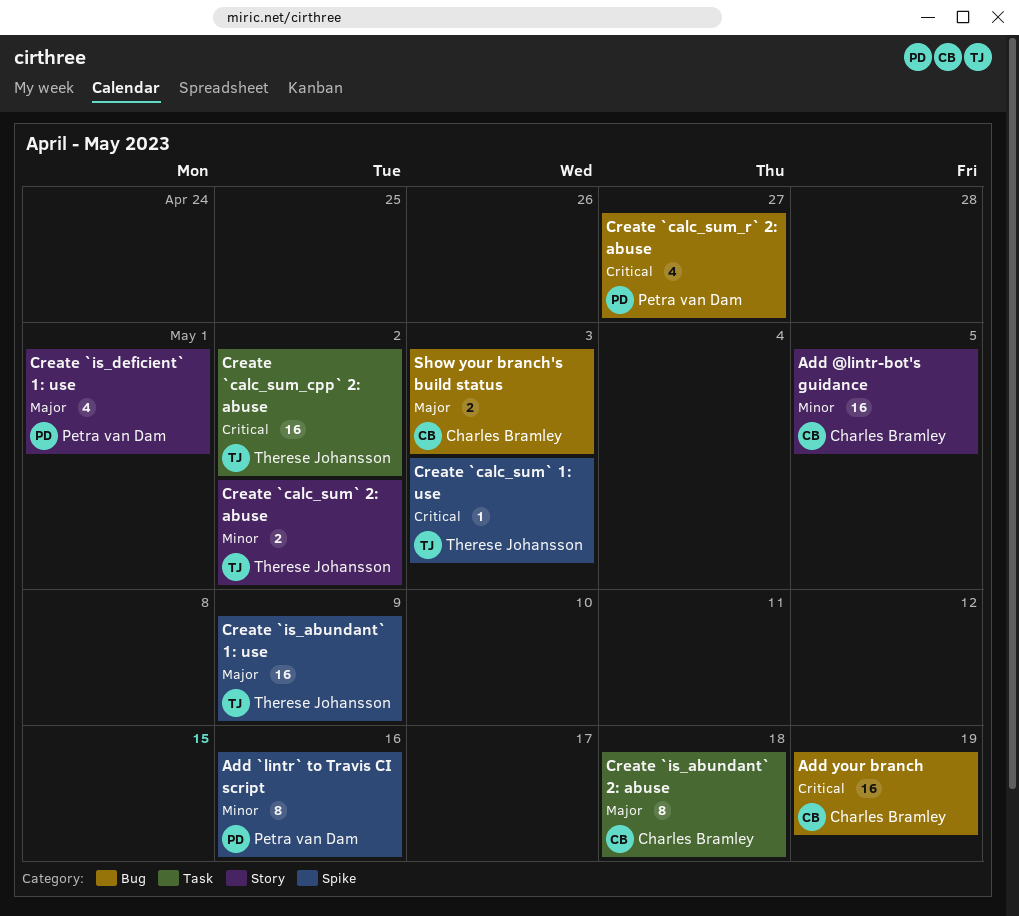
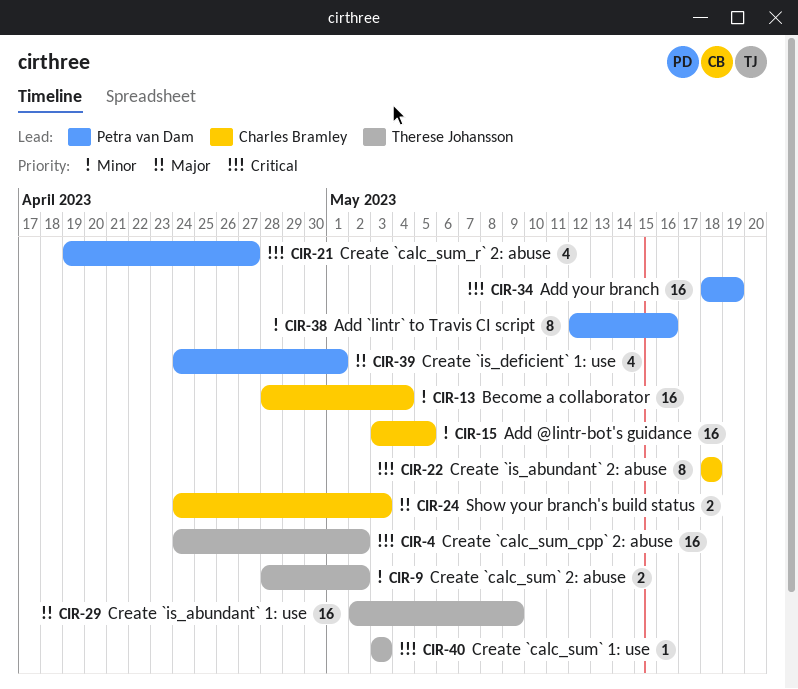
Add your branch, owner: Charles Bramley -> Petra van Dam
Become a collaborator: none -> present
Create `is_abundant` 2: abuse, priority: Major -> Critical

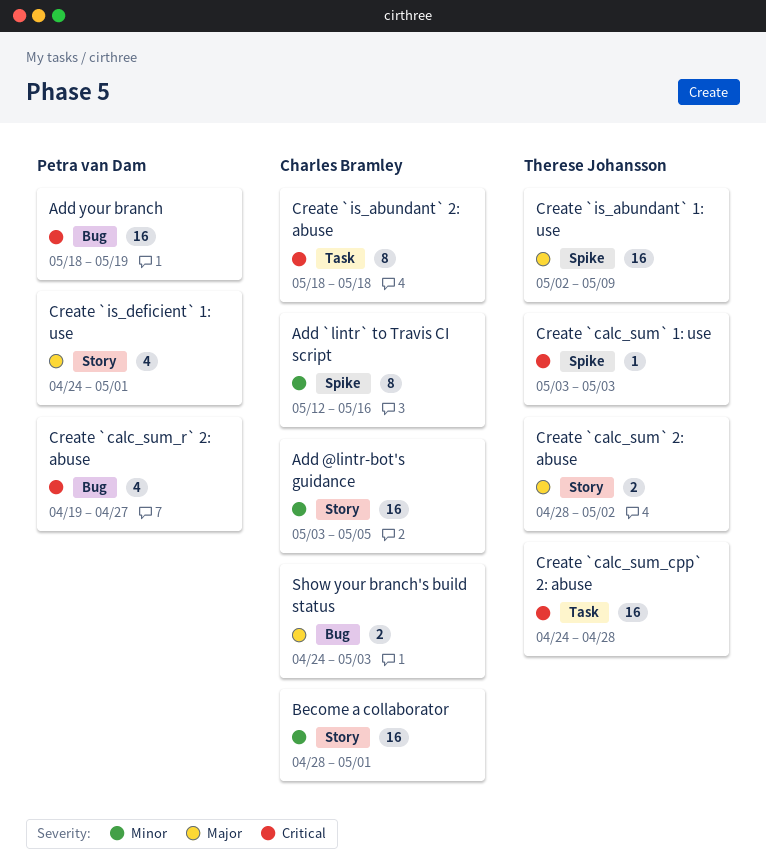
Add `lintr` to Travis CI script, owner: Petra van Dam -> Charles Bramley
Become a collaborator, due: May 4 -> May 1
Create `calc_sum_cpp` 2: abuse, due: May 2 -> Apr 28
Create `calc_sum` 2: abuse, priority: Minor -> Major

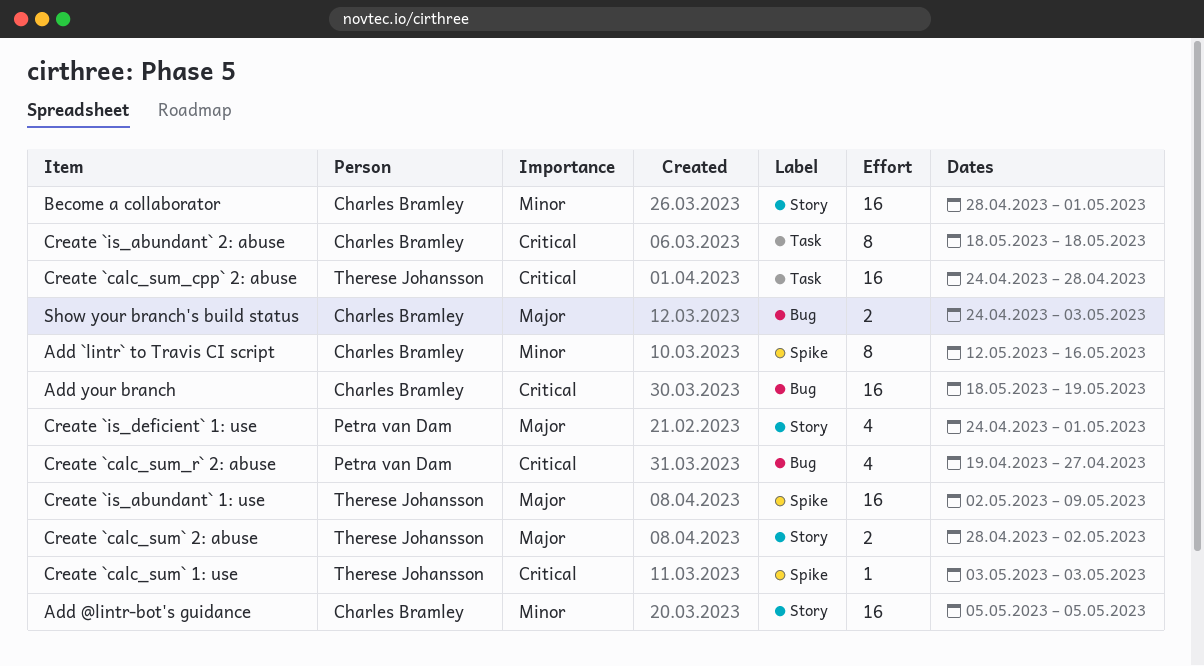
Add @lintr-bot's guidance, start: May 3 -> May 5
Add your branch, owner: Petra van Dam -> Charles Bramley

